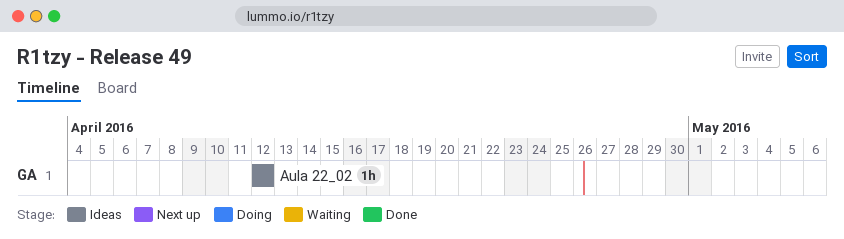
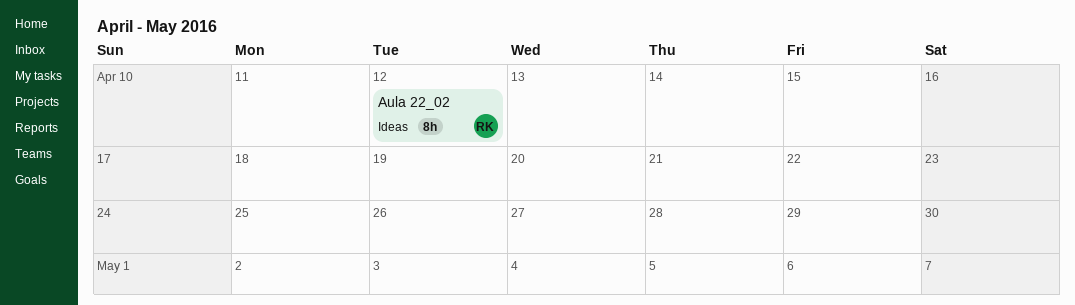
Aula 22_02, estimate: 1h -> 8h

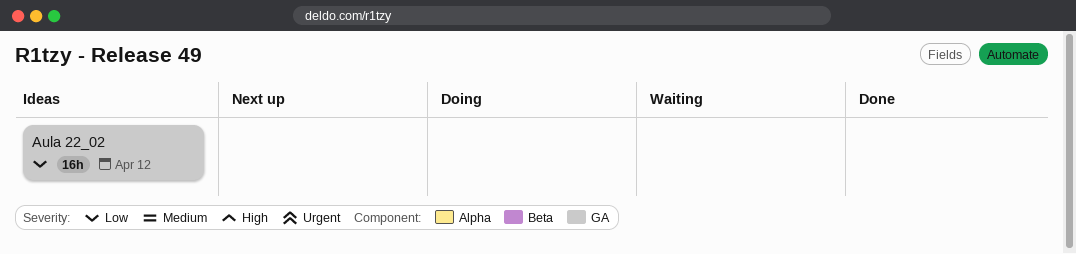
Aula 22_02, estimate: 8h -> 16h

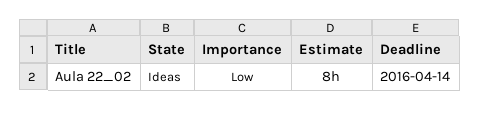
Aula 22_02, estimate: 16h -> 8h
Aula 22_02, due: Apr 12 -> Apr 14

